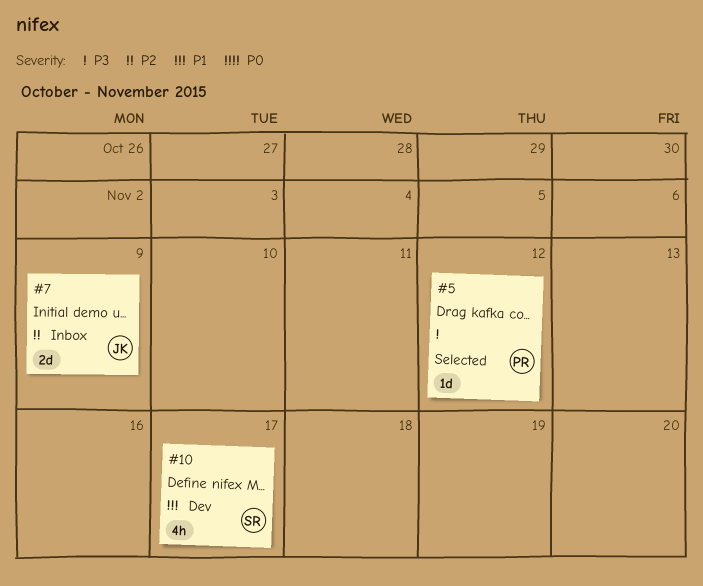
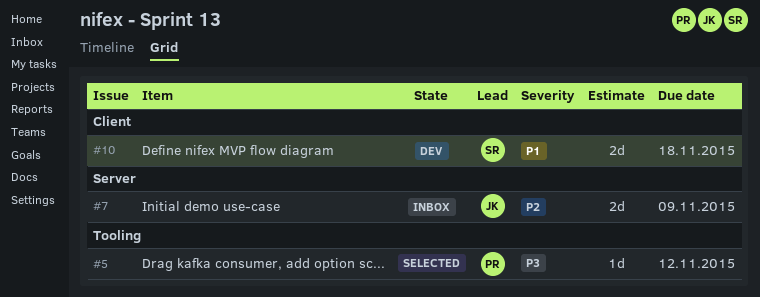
#10, estimate: 4h -> 2d
#10, due: Nov 17 -> Nov 18

